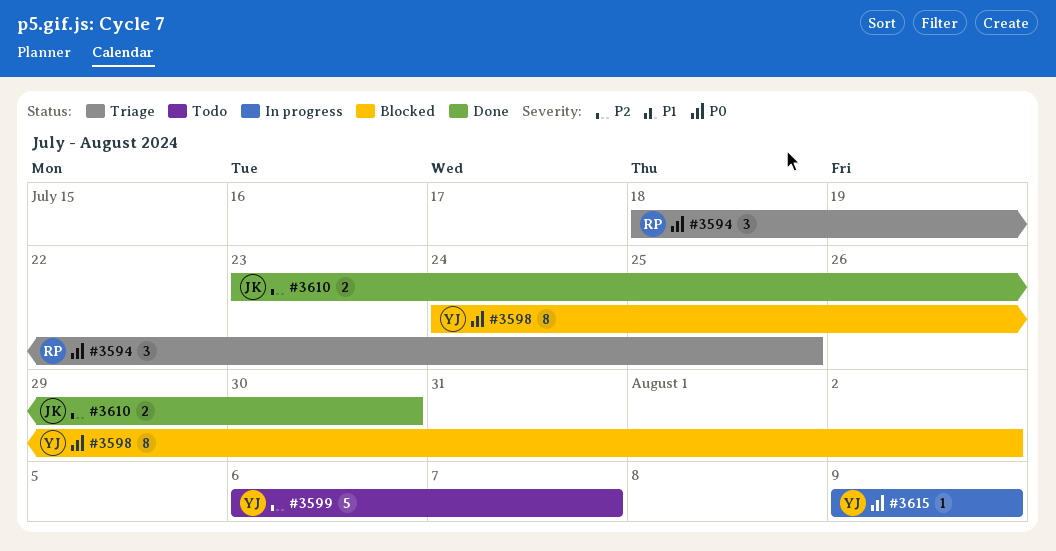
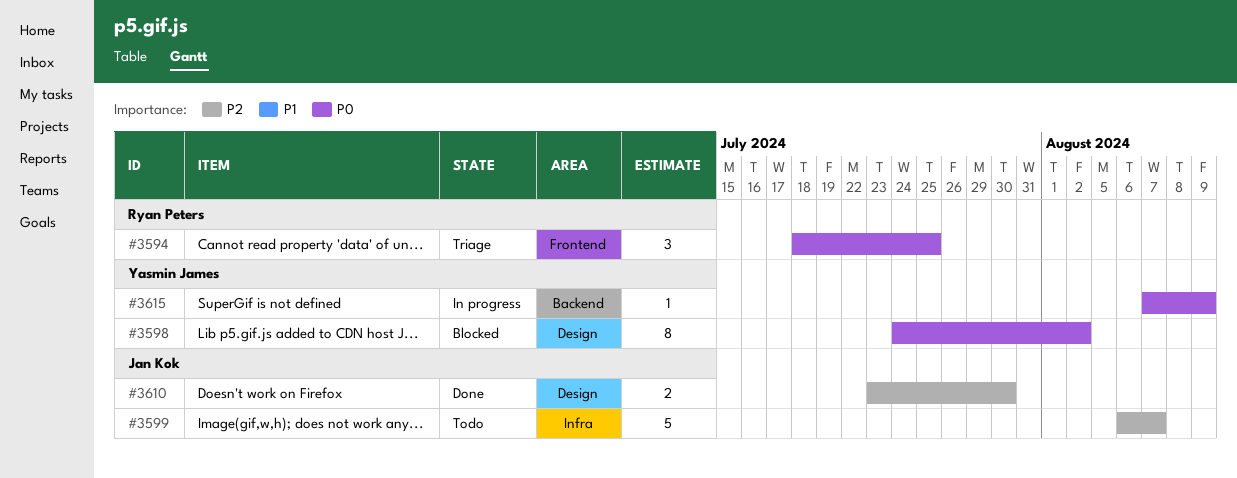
#3599, owner: Yasmin James -> Jan Kok
#3615, start: Aug 9 -> Aug 7

